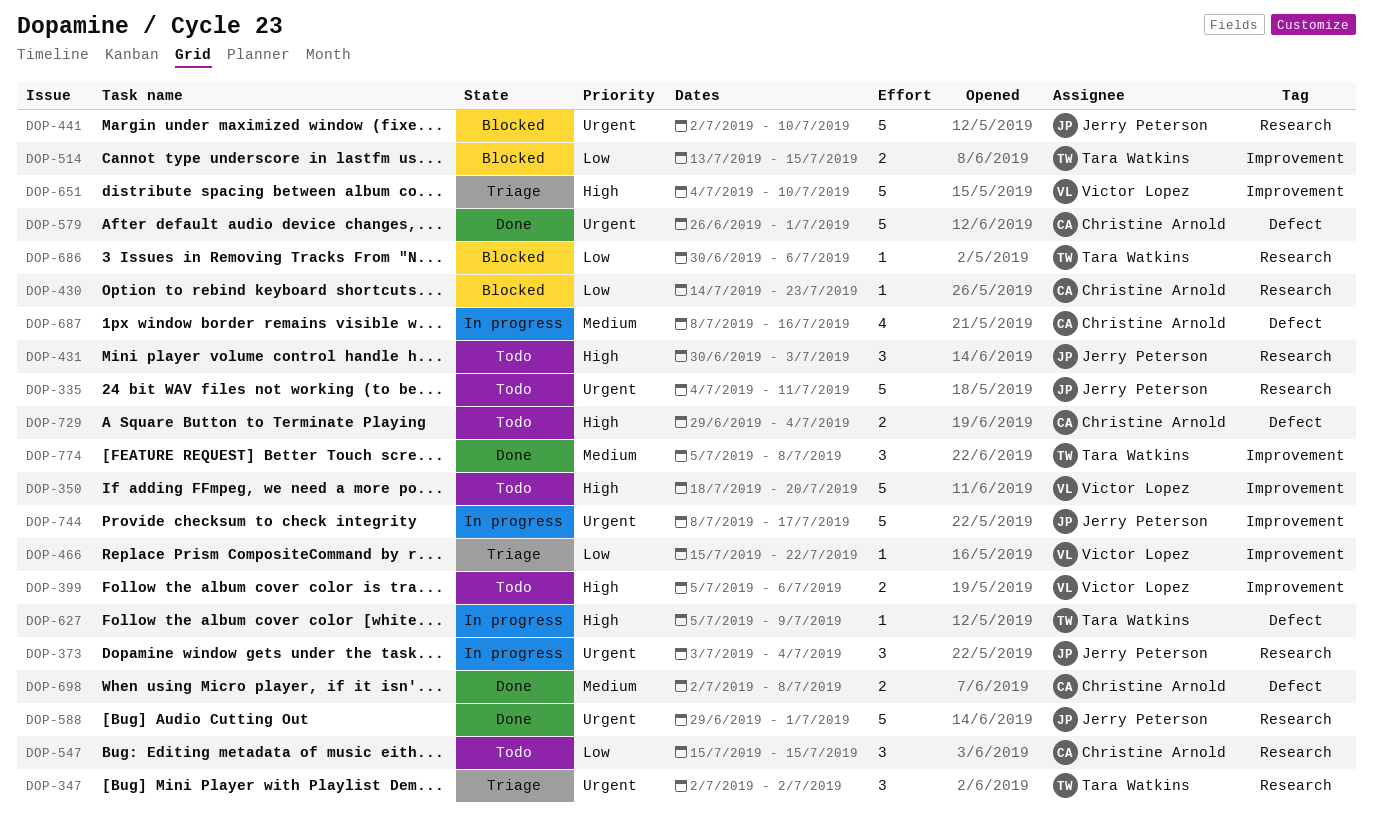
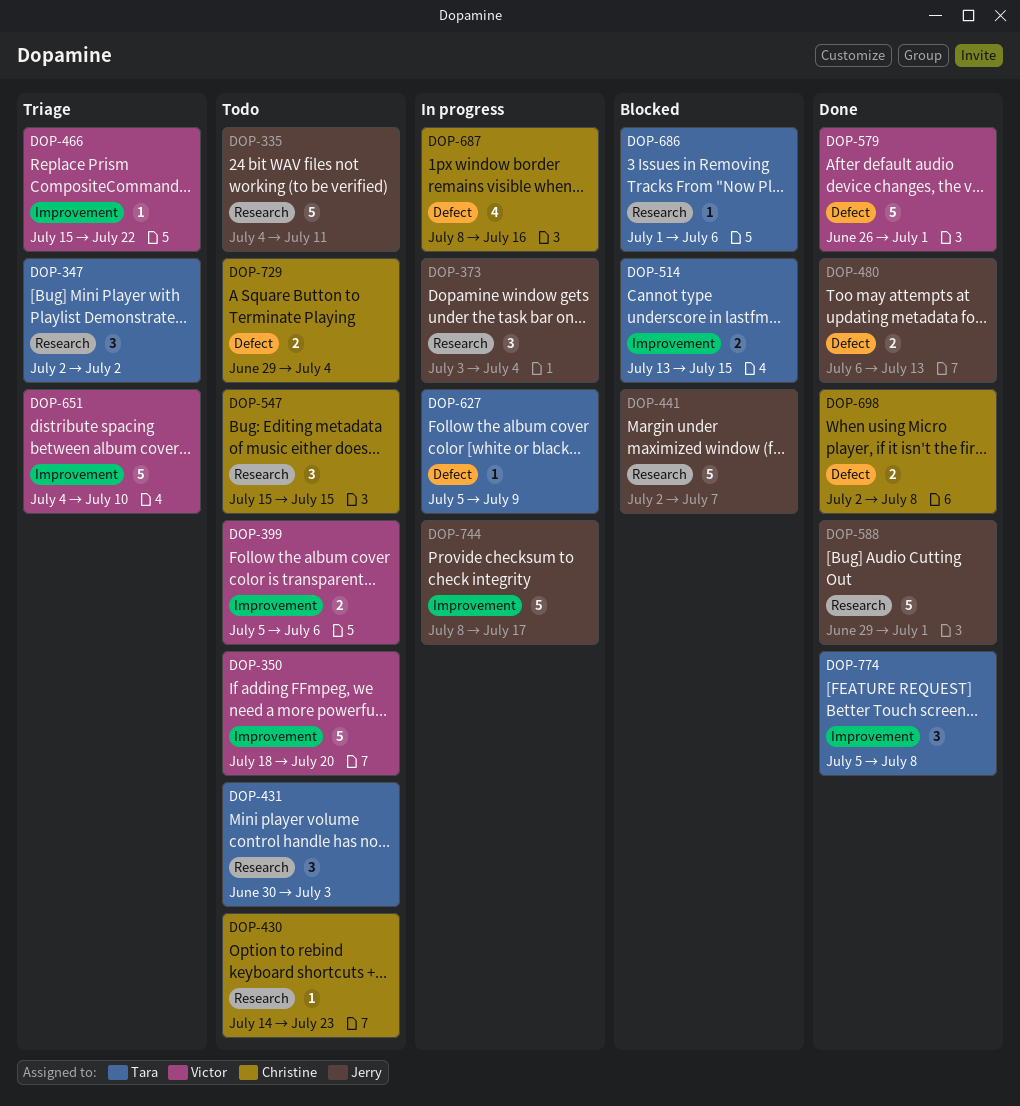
DOP-430, status: Blocked -> Todo
DOP-431, owner: Jerry Peterson -> Tara Watkins
DOP-441, due: Jul 10 -> Jul 7
DOP-480: none -> present
DOP-579, owner: Christine Arnold -> Victor Lopez
DOP-686, start: Jun 30 -> Jul 1

